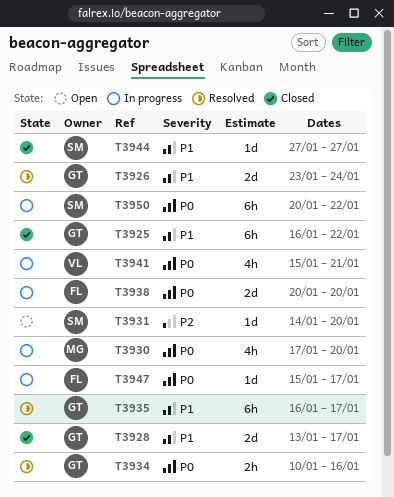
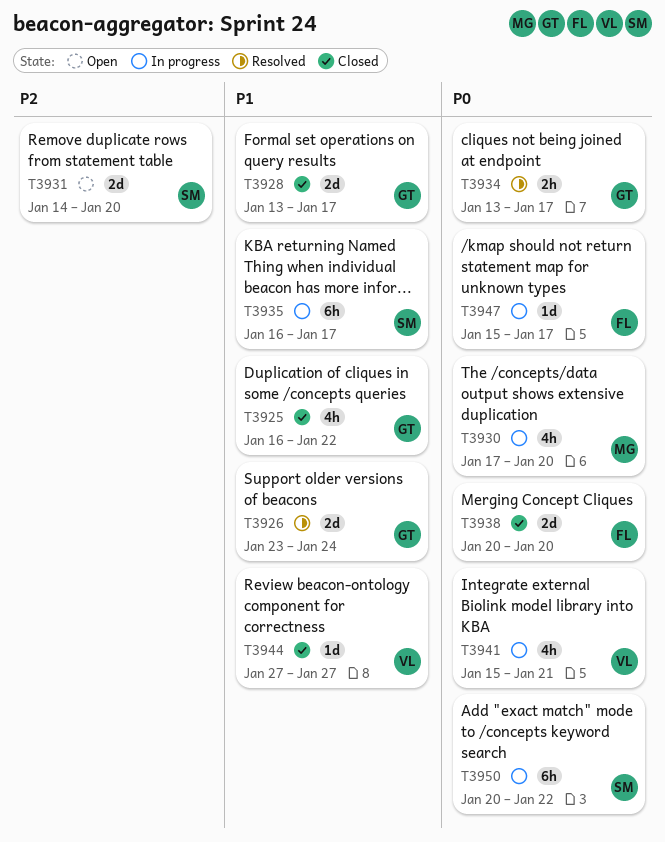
T3925, estimate: 6h -> 4h
T3931, estimate: 1d -> 2d
T3934, start: Jan 10 -> Jan 13
T3934, due: Jan 16 -> Jan 17
T3935, status: Resolved -> In progress
T3935, owner: GT -> SM
T3938, status: In progress -> Closed
T3944, owner: SM -> VL

